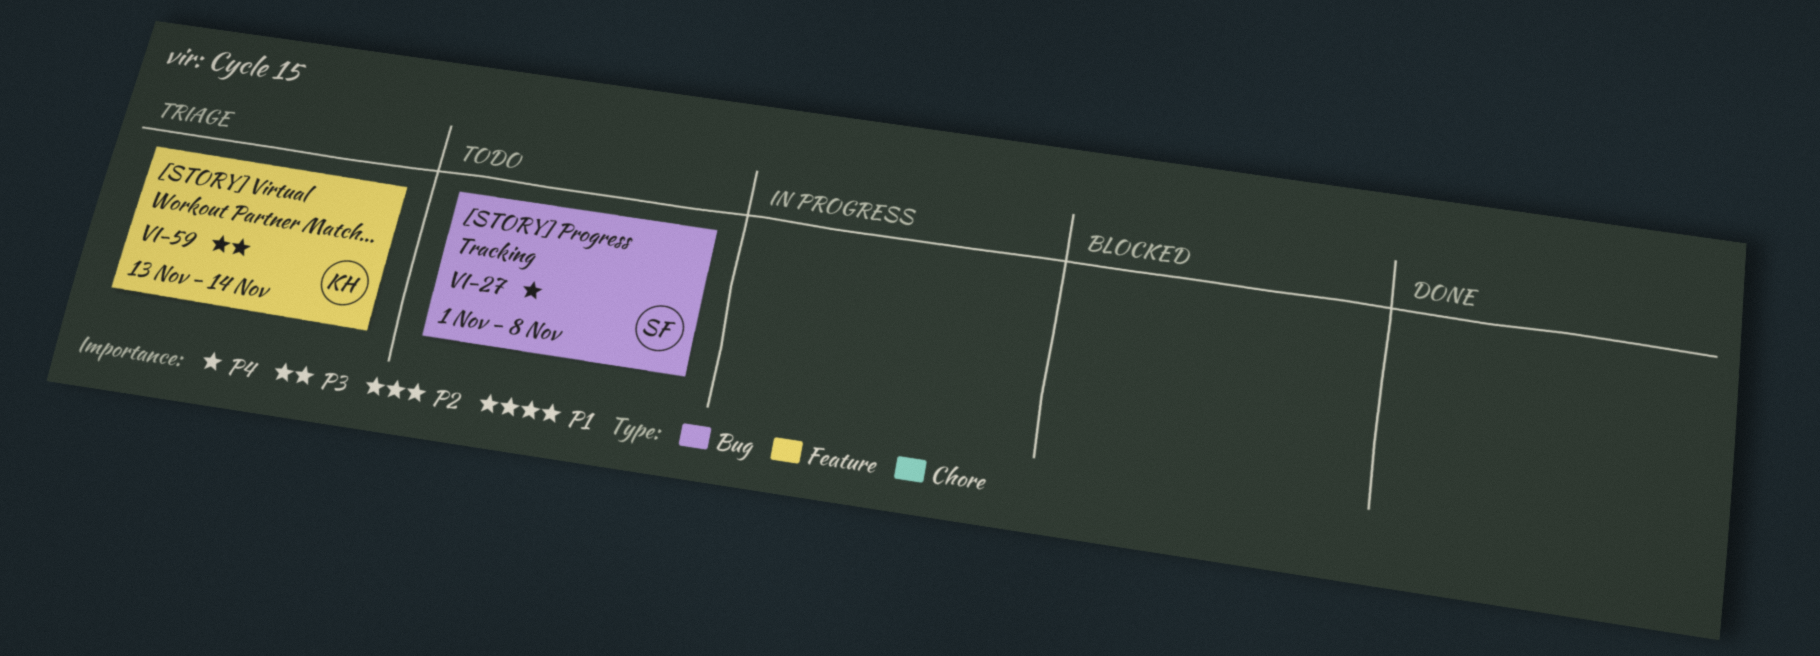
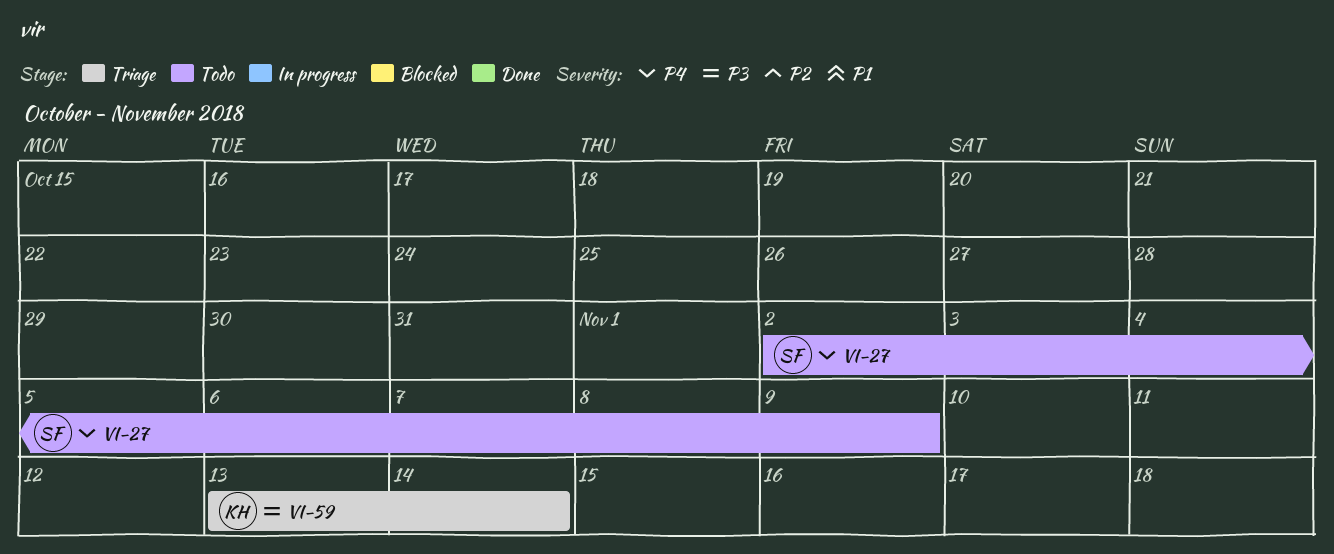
VI-27, start: Nov 1 -> Nov 2
VI-27, due: Nov 8 -> Nov 9

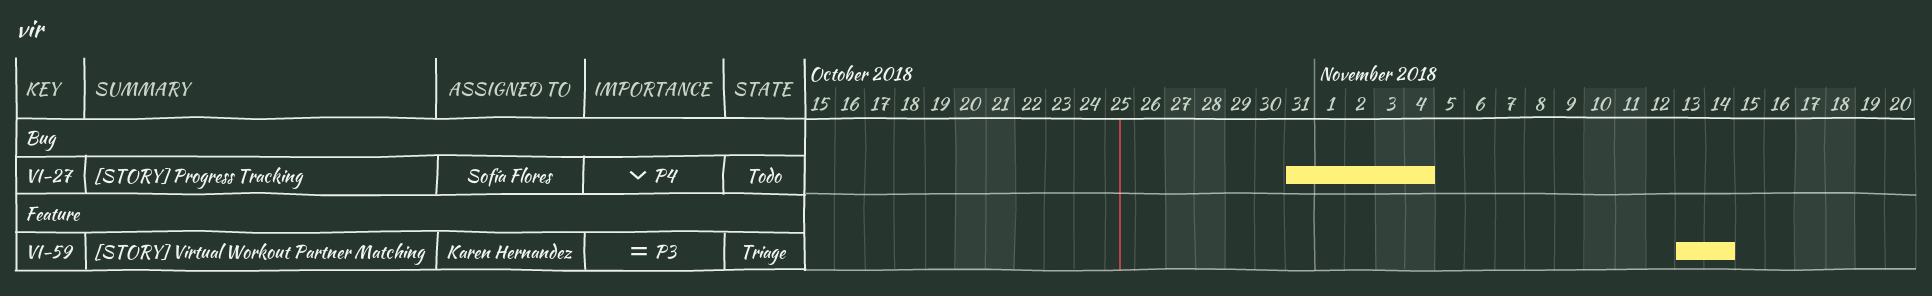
VI-27, start: Nov 2 -> Oct 31
VI-27, due: Nov 9 -> Nov 4

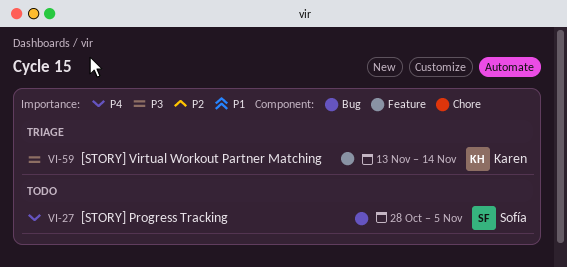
VI-27, start: Oct 31 -> Oct 28
VI-27, due: Nov 4 -> Nov 5

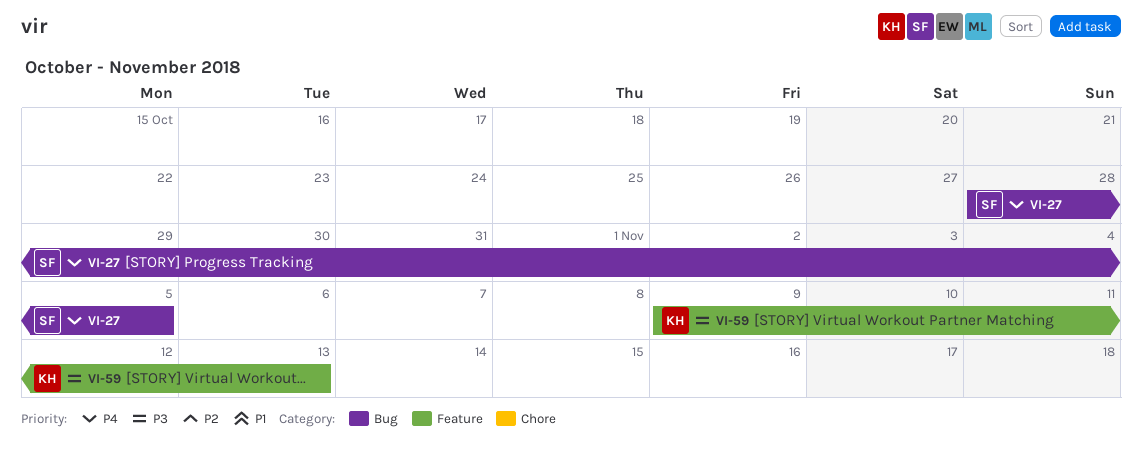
VI-59, start: Nov 13 -> Nov 9
VI-59, due: Nov 14 -> Nov 13

